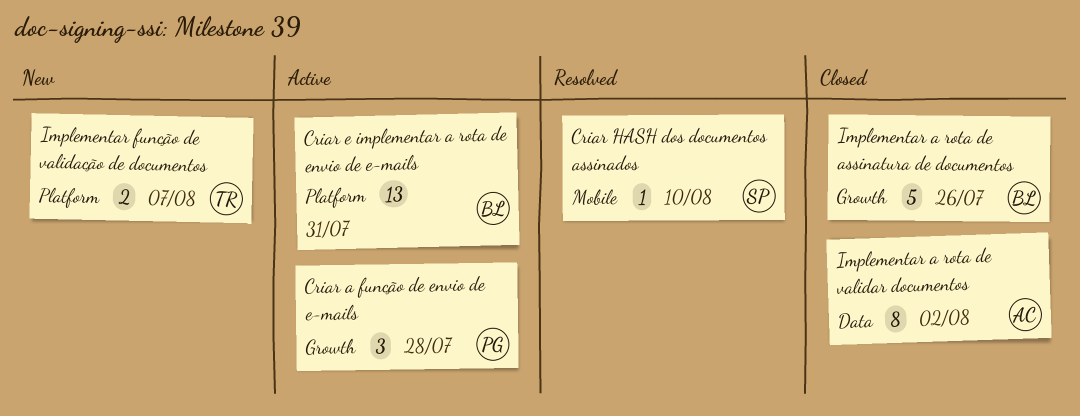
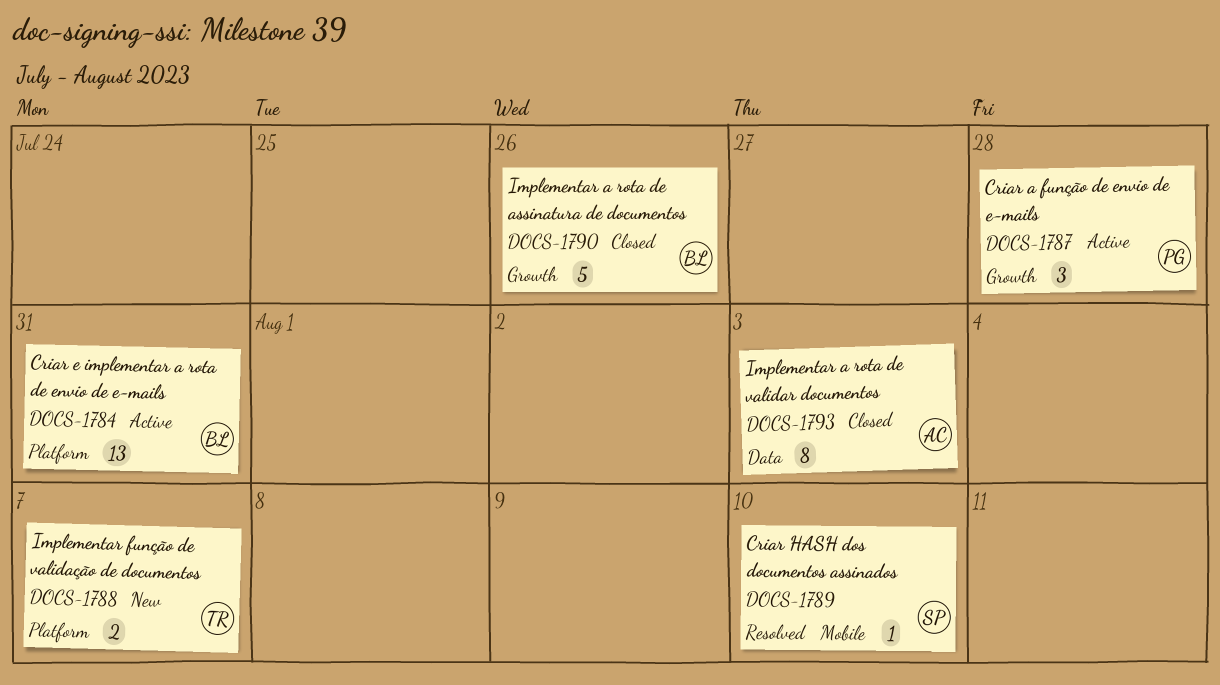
Implementar a rota de validar documentos, due: Aug 2 -> Aug 3

